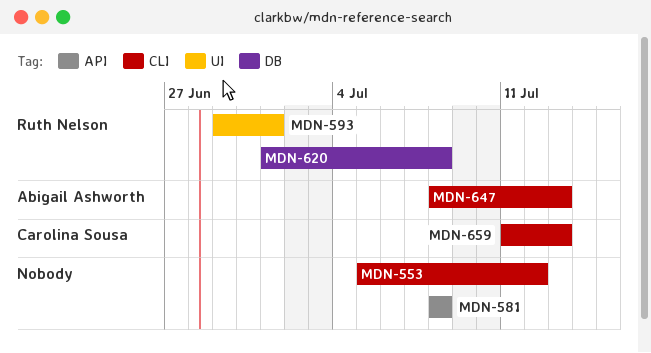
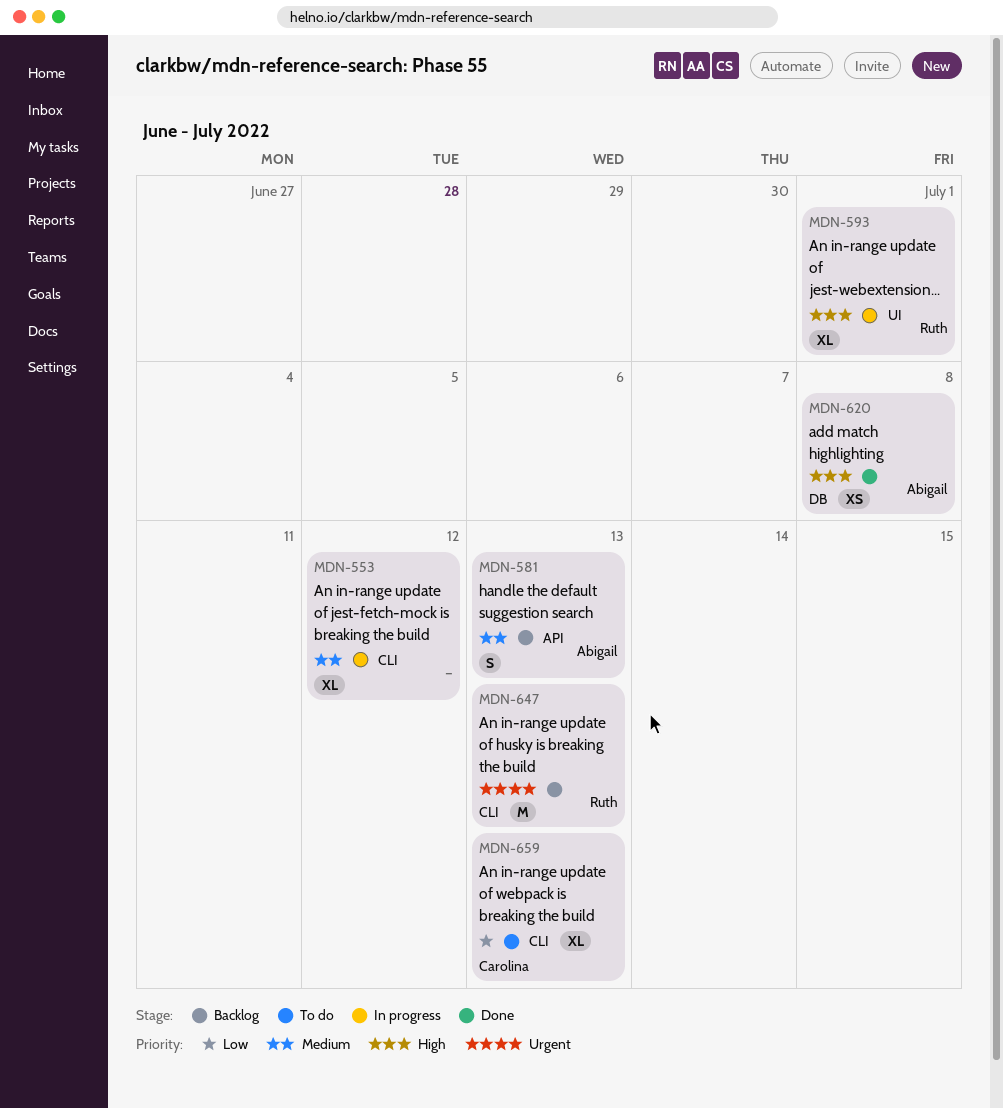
MDN-581, owner: none -> Abigail Ashworth
MDN-581, due: Jul 8 -> Jul 13
MDN-620, owner: Ruth Nelson -> Abigail Ashworth
MDN-647, owner: Abigail Ashworth -> Ruth Nelson

